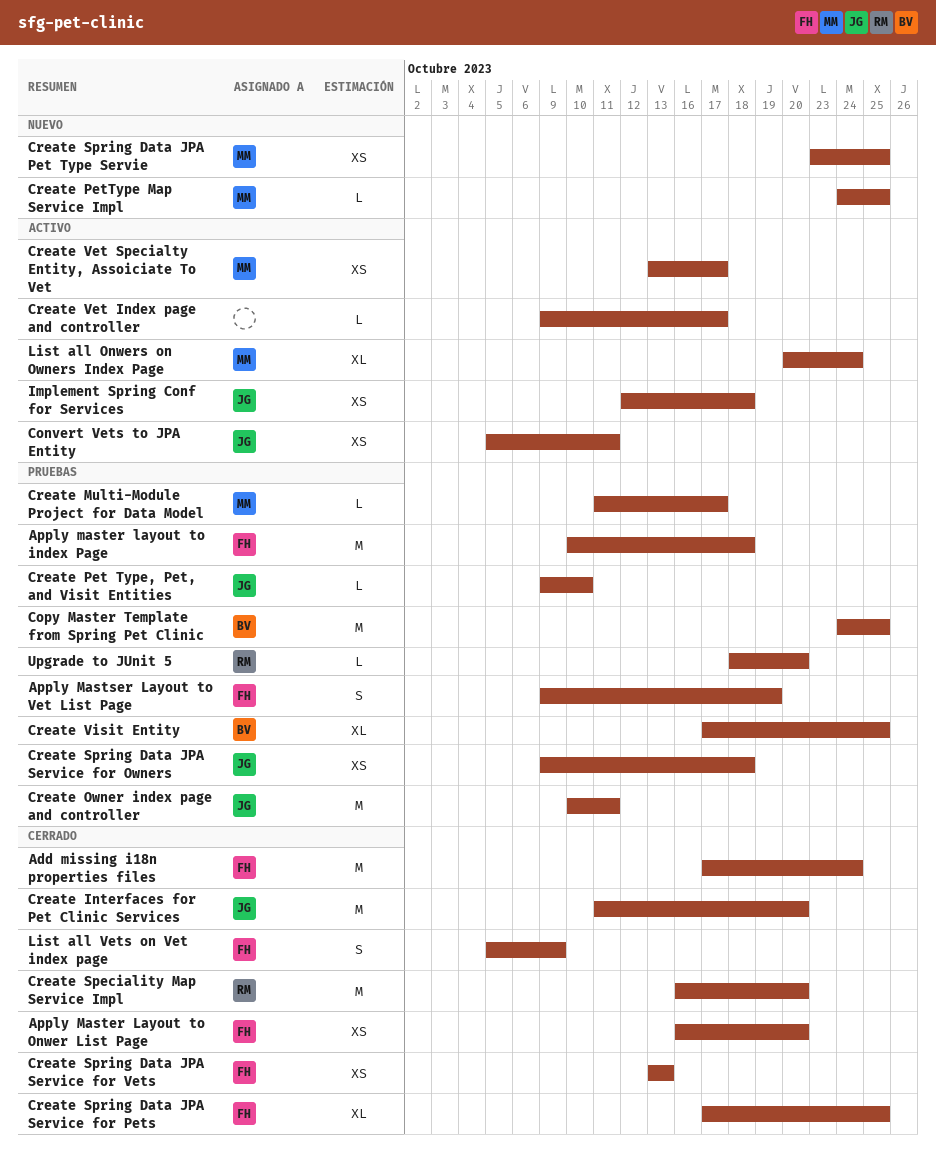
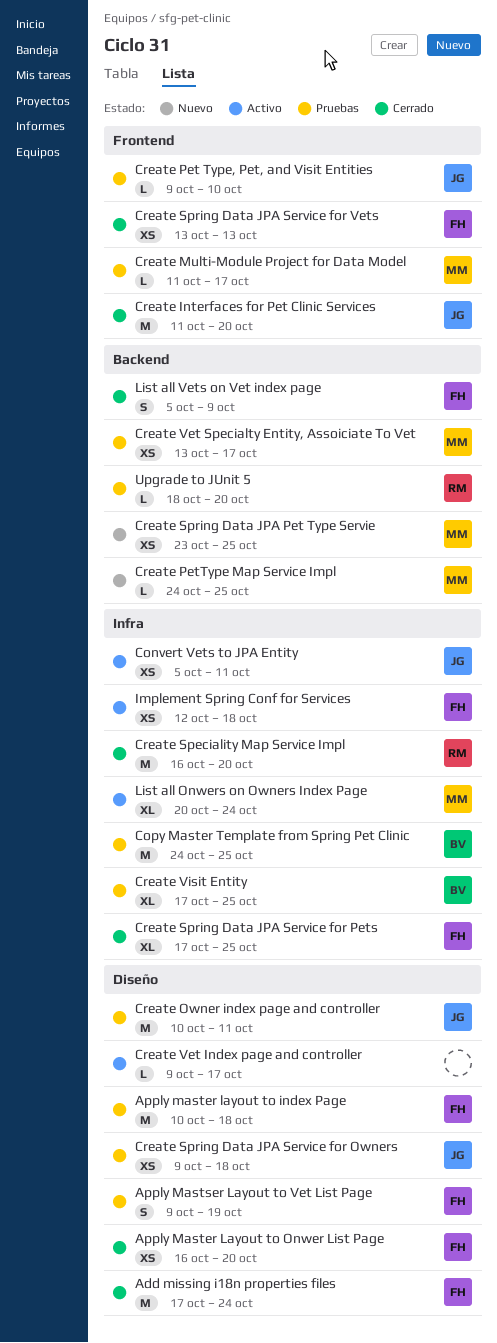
Create Vet Specialty Entity, Assoiciate To Vet, status: Activo -> Pruebas
Implement Spring Conf for Services, owner: JG -> FH

